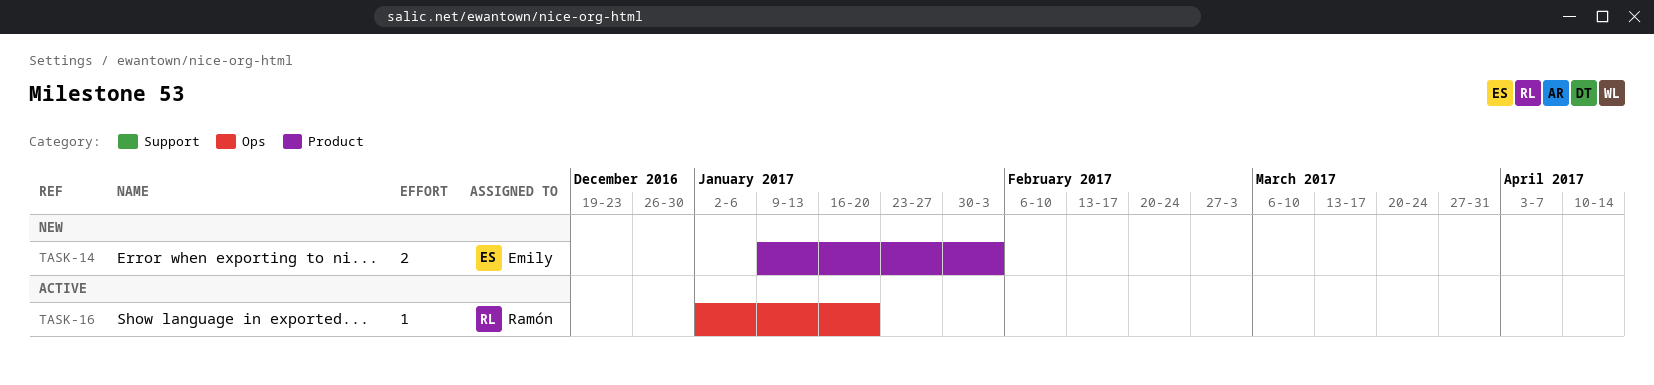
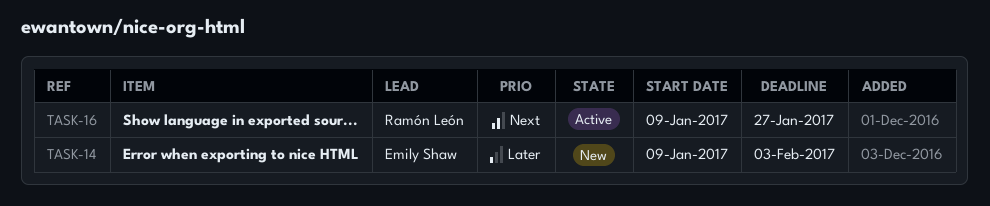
TASK-16, start: Jan 2 -> Jan 9
TASK-16, due: Jan 20 -> Jan 27

